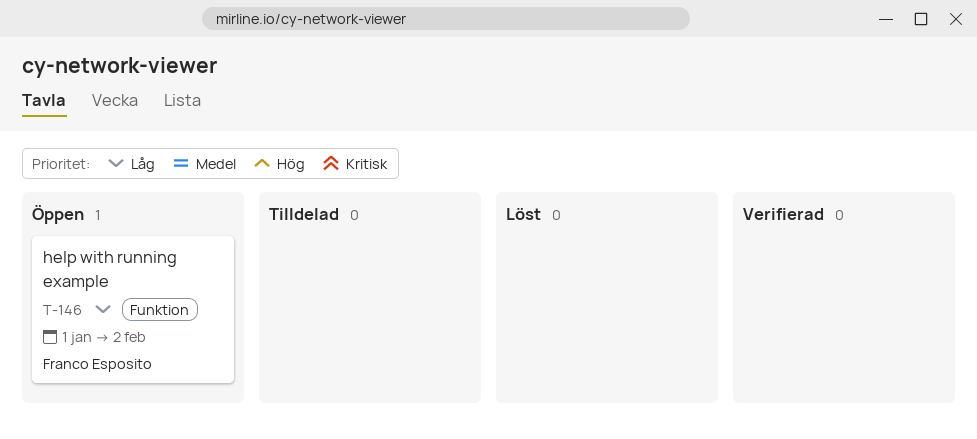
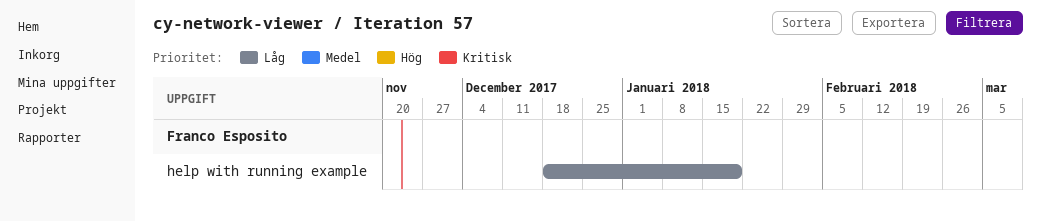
help with running example, start: Jan 1 -> Dec 18
help with running example, due: Feb 2 -> Jan 19

